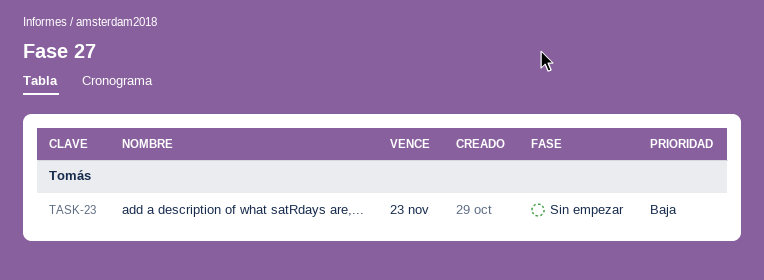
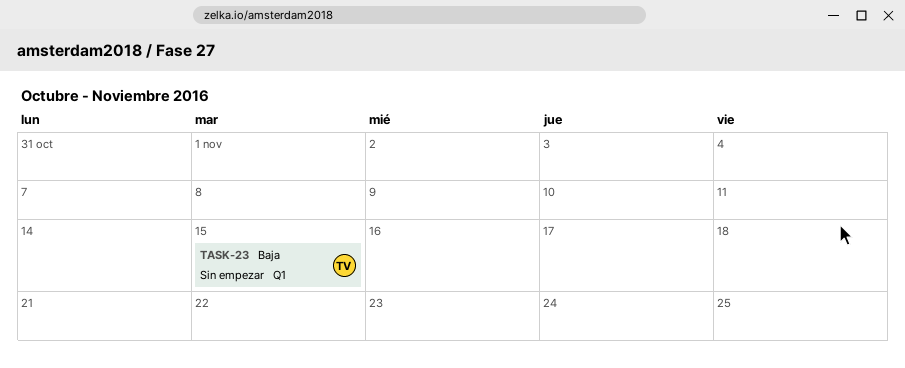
TASK-23, due: Nov 23 -> Nov 15

